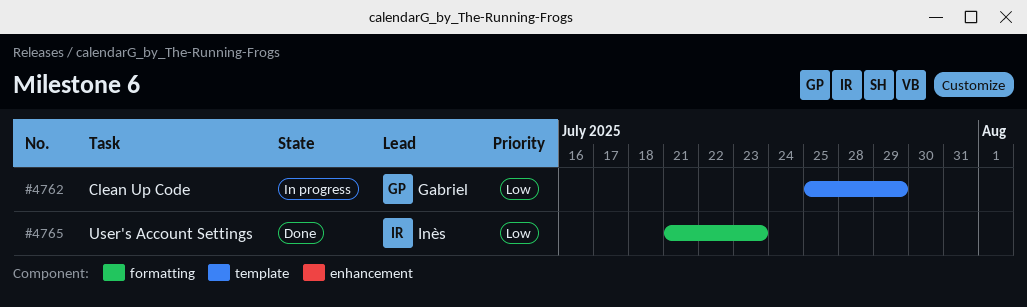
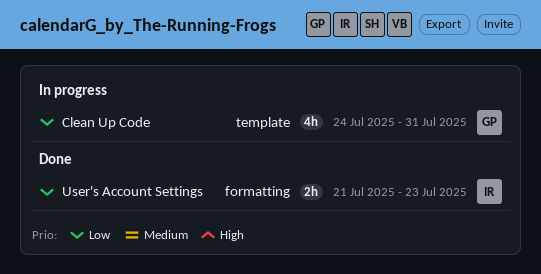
Clean Up Code, start: Jul 25 -> Jul 24
Clean Up Code, due: Jul 29 -> Jul 31

